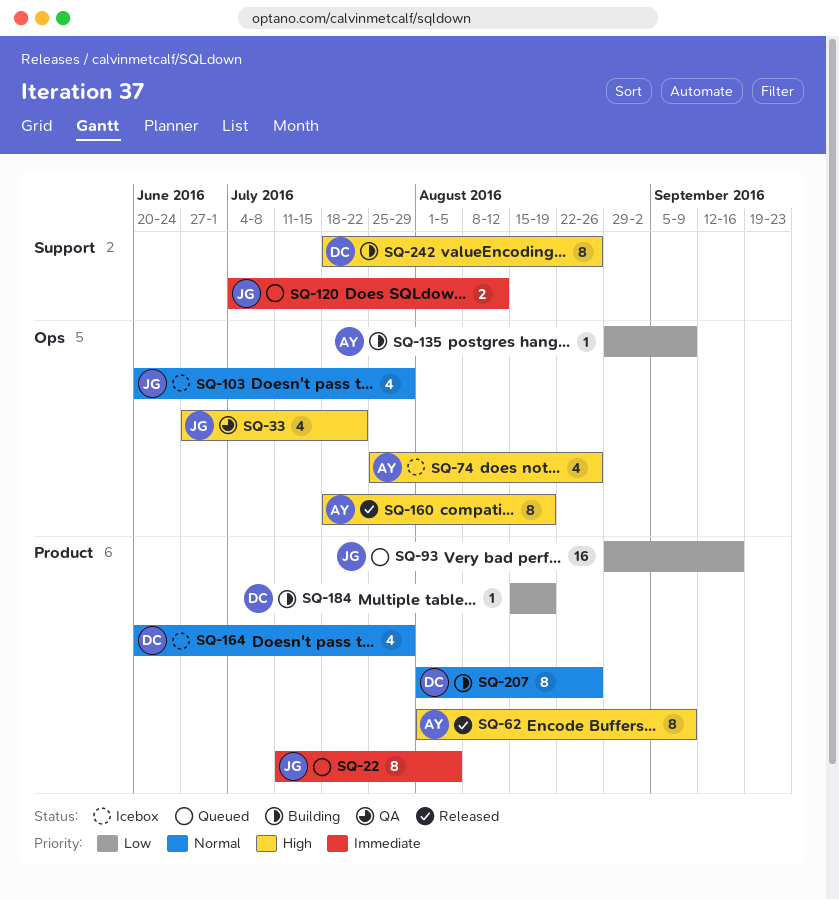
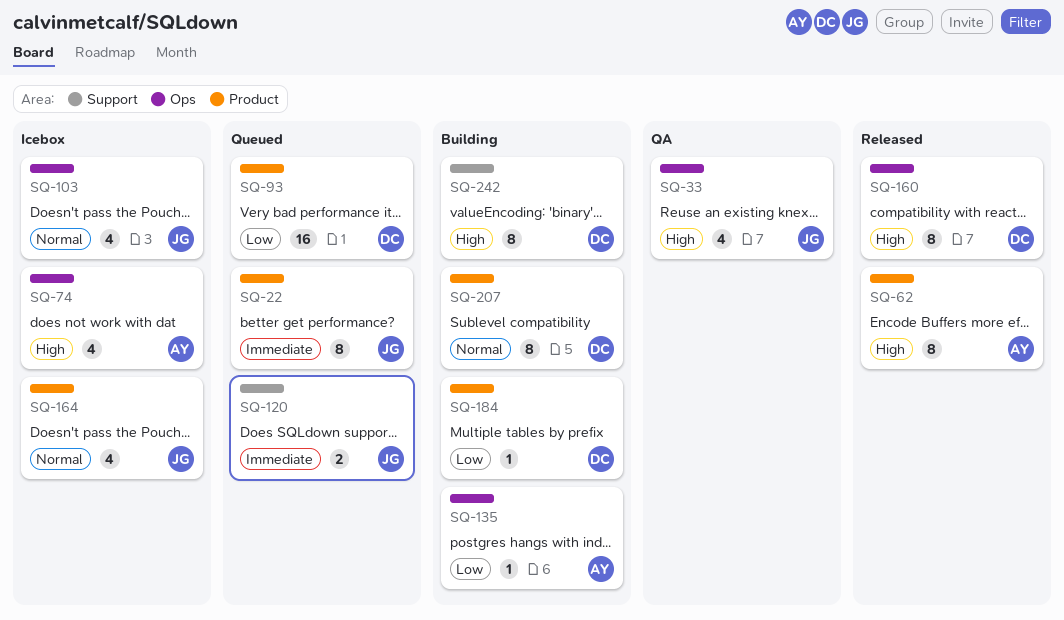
SQ-93, owner: JG -> DC
SQ-160, owner: AY -> DC
SQ-164, owner: DC -> JG

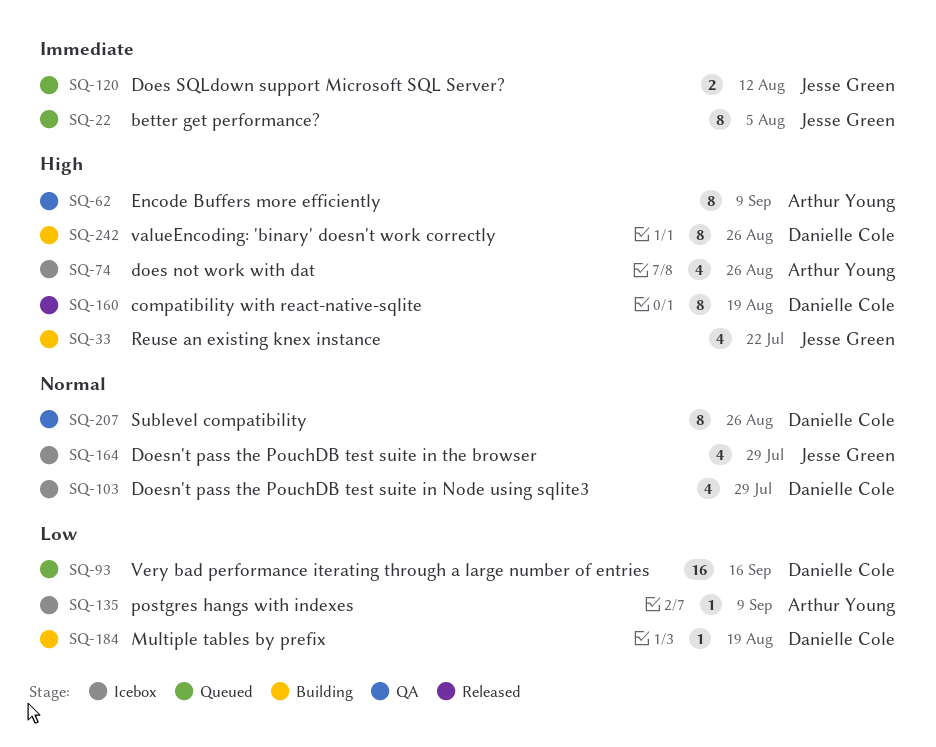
SQ-33, status: QA -> Building
SQ-62, status: Released -> QA
SQ-103, owner: Jesse Green -> Danielle Cole
SQ-135, status: Building -> Icebox
SQ-207, status: Building -> QA

